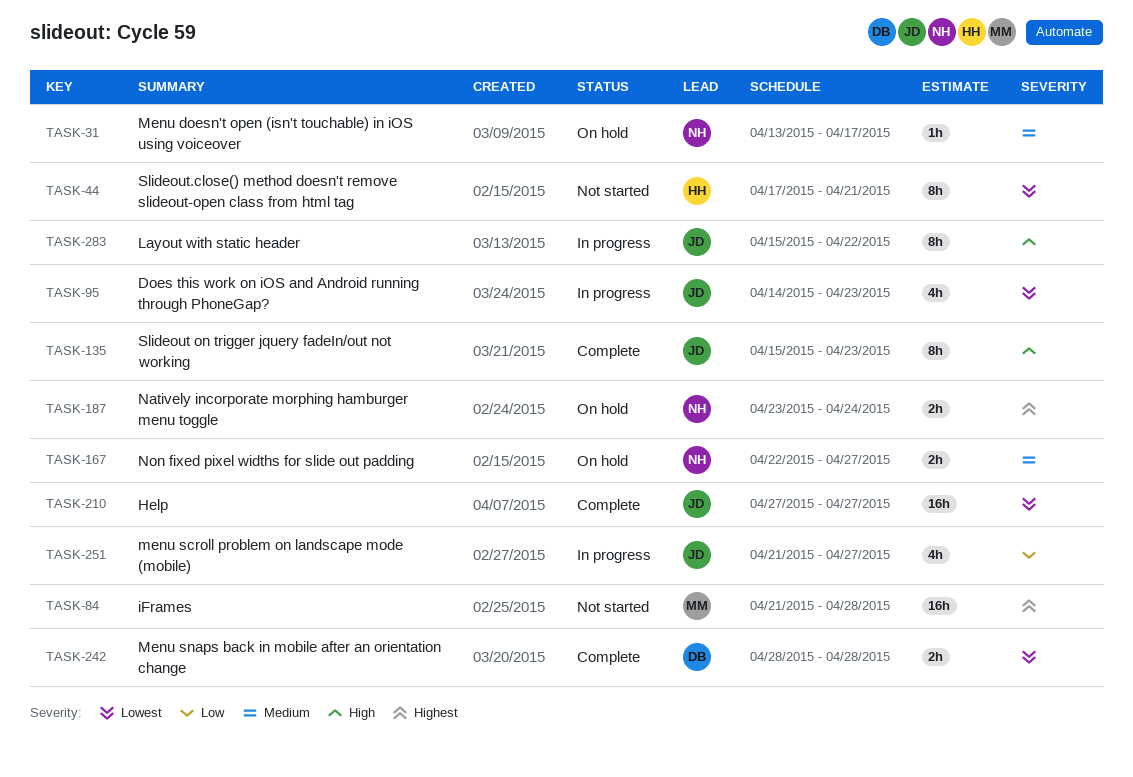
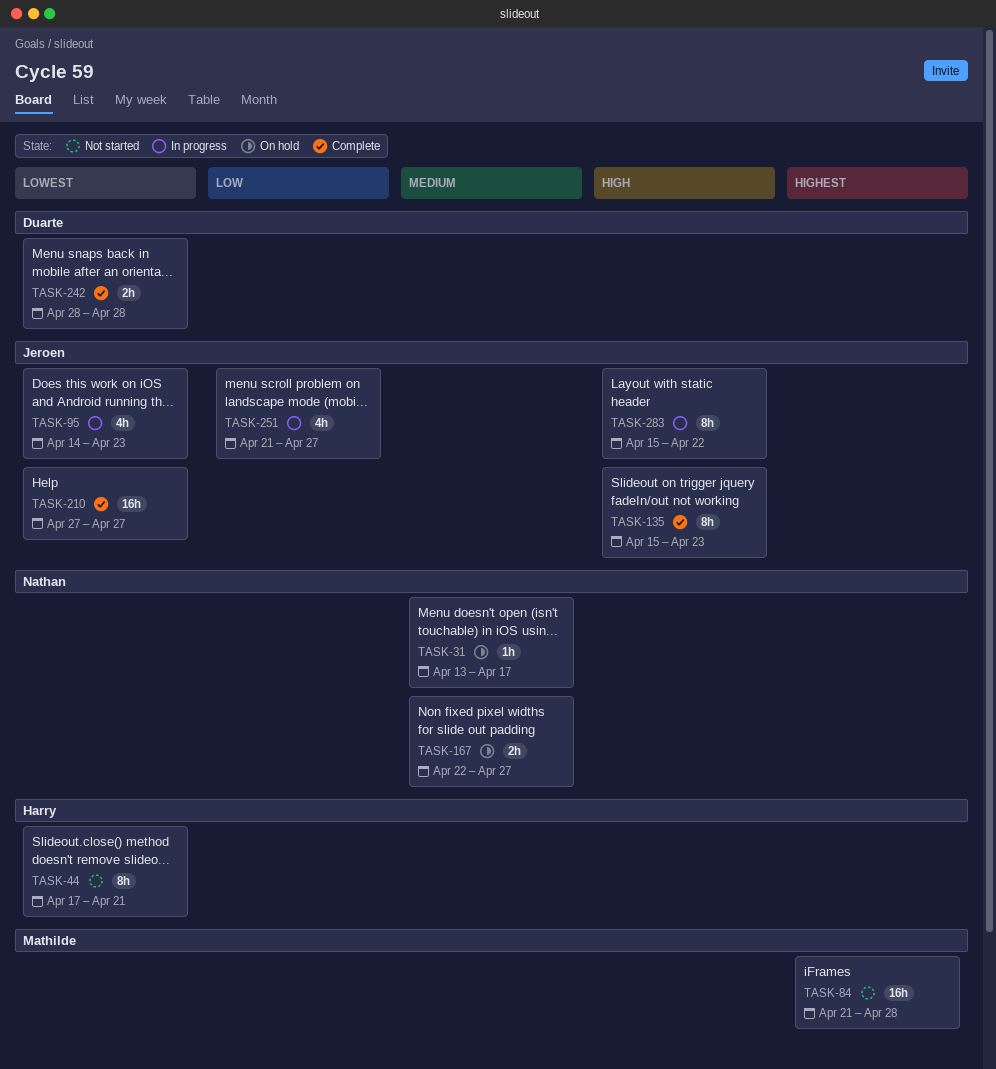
TASK-187: present -> none

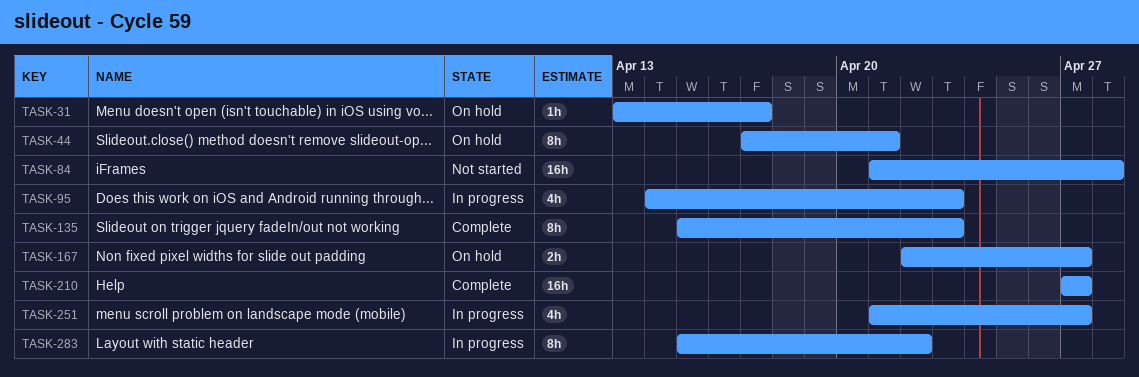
TASK-44, status: Not started -> On hold
TASK-242: present -> none

